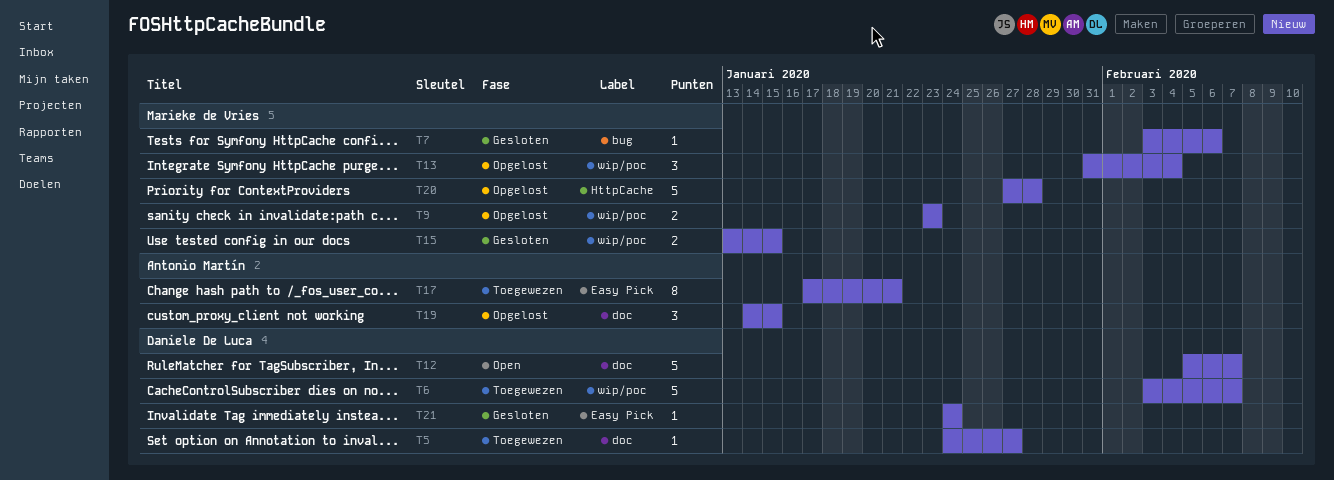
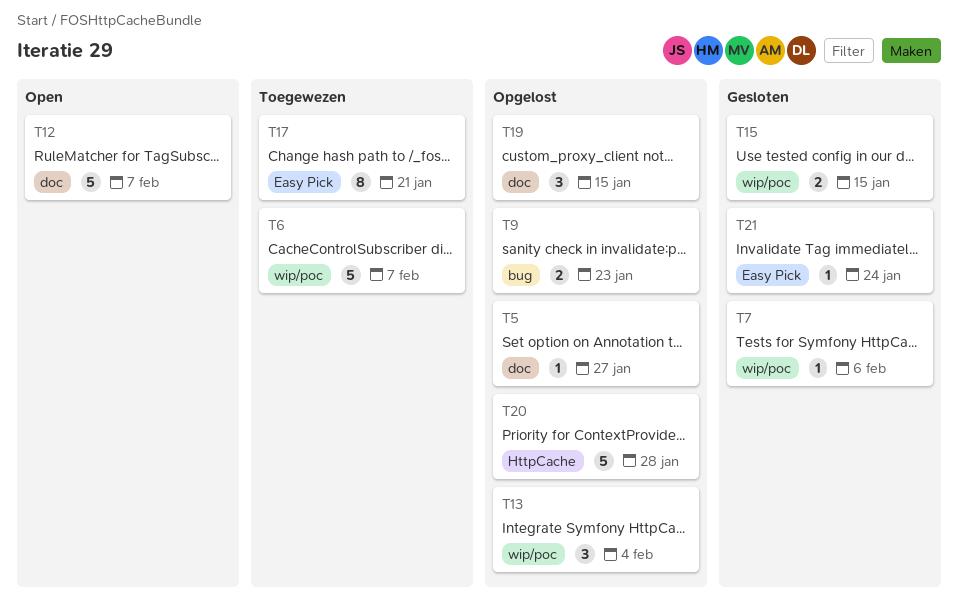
T5, status: Toegewezen -> Opgelost
T7, label: bug -> wip/poc
T9, label: wip/poc -> bug

